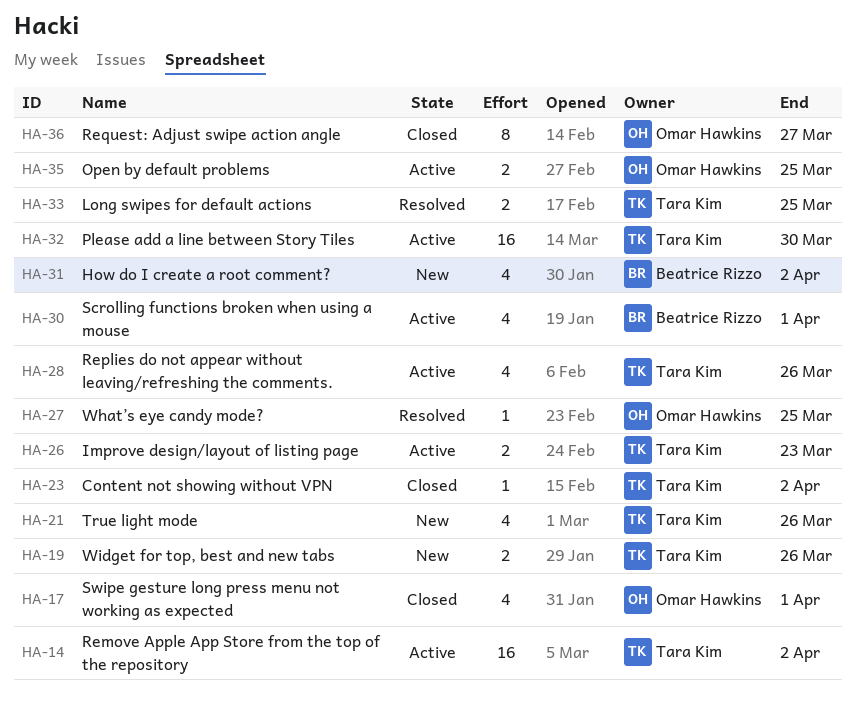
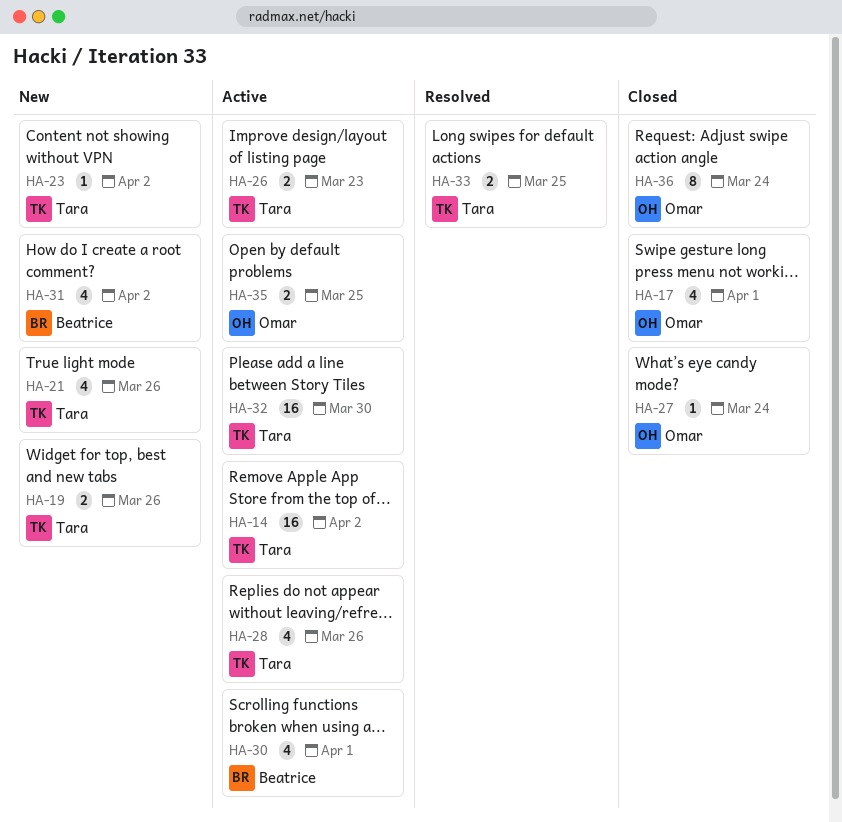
HA-23, status: Closed -> New
HA-27, status: Resolved -> Closed
HA-27, due: Mar 25 -> Mar 24
HA-36, due: Mar 27 -> Mar 24

